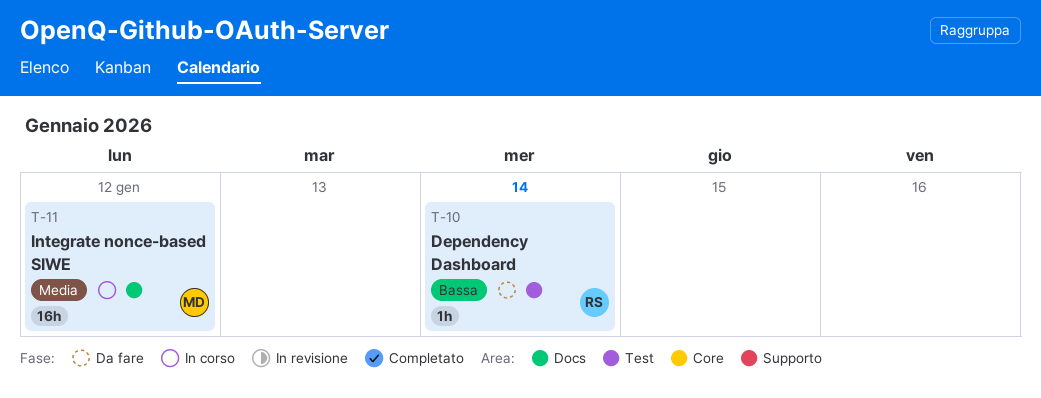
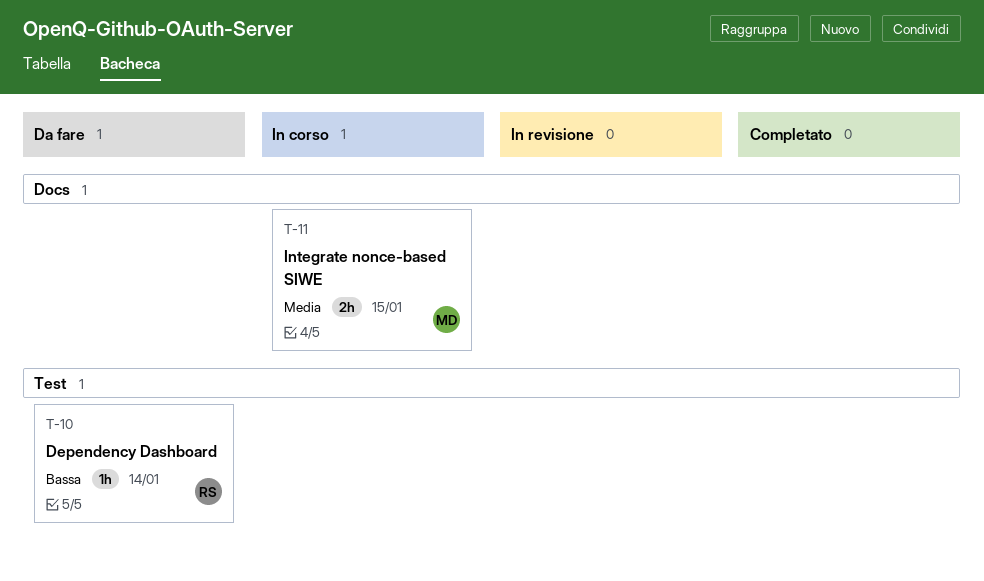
T-11, estimate: 16h -> 2h
T-11, due: Jan 12 -> Jan 15

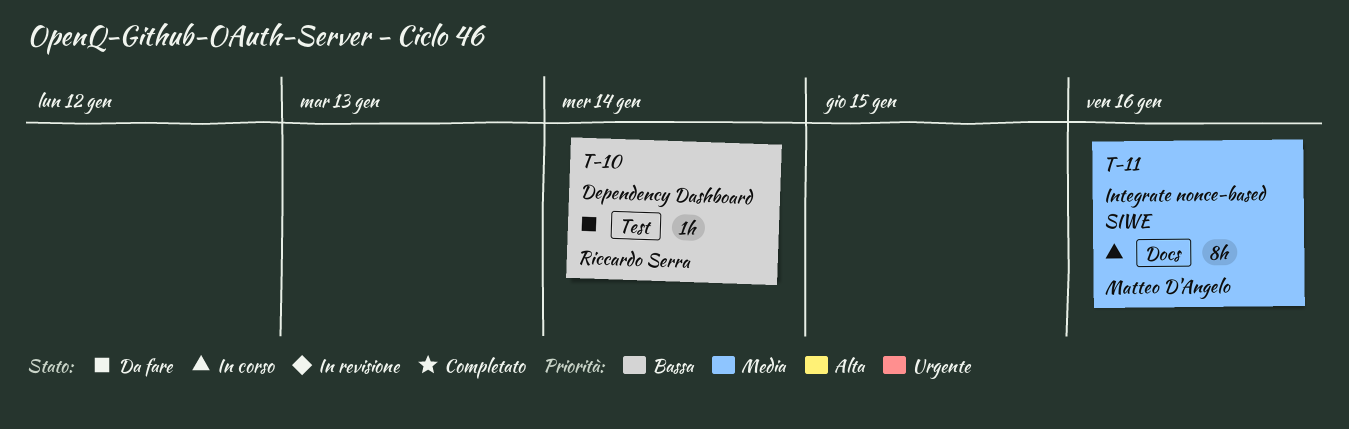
T-11, estimate: 2h -> 8h
T-11, due: Jan 15 -> Jan 16

